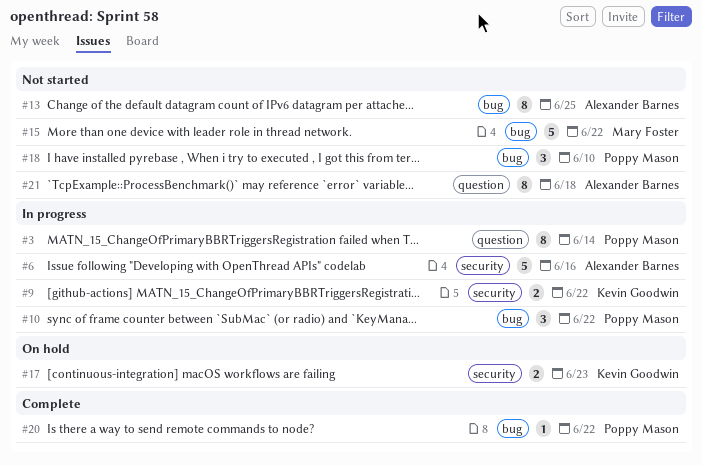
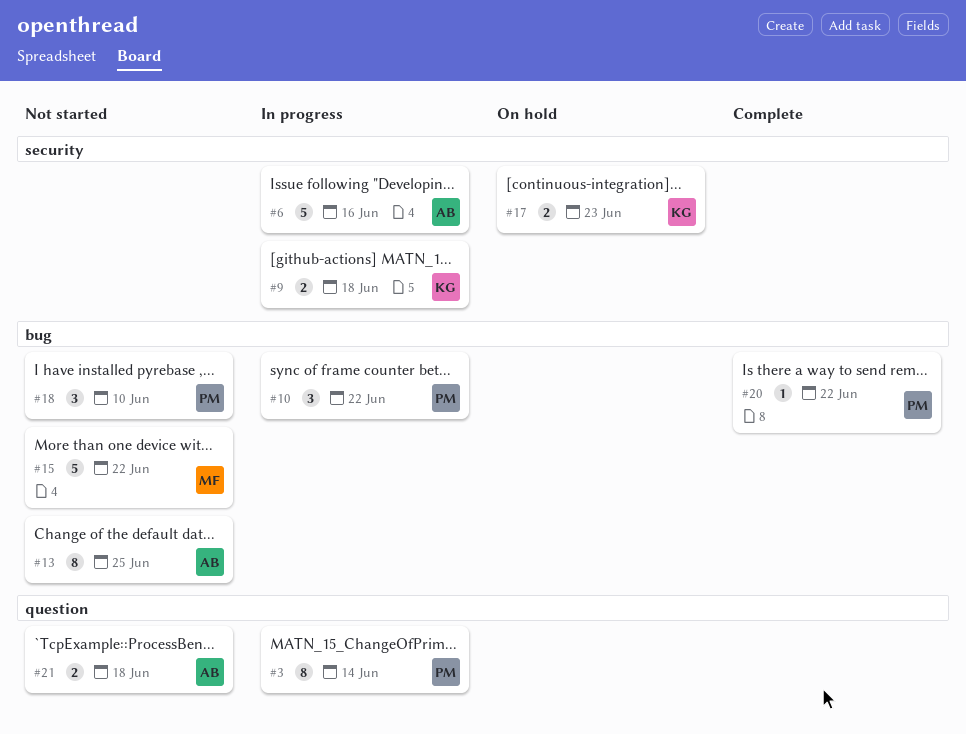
#9, due: Jun 22 -> Jun 18
#21, estimate: 8 -> 2

